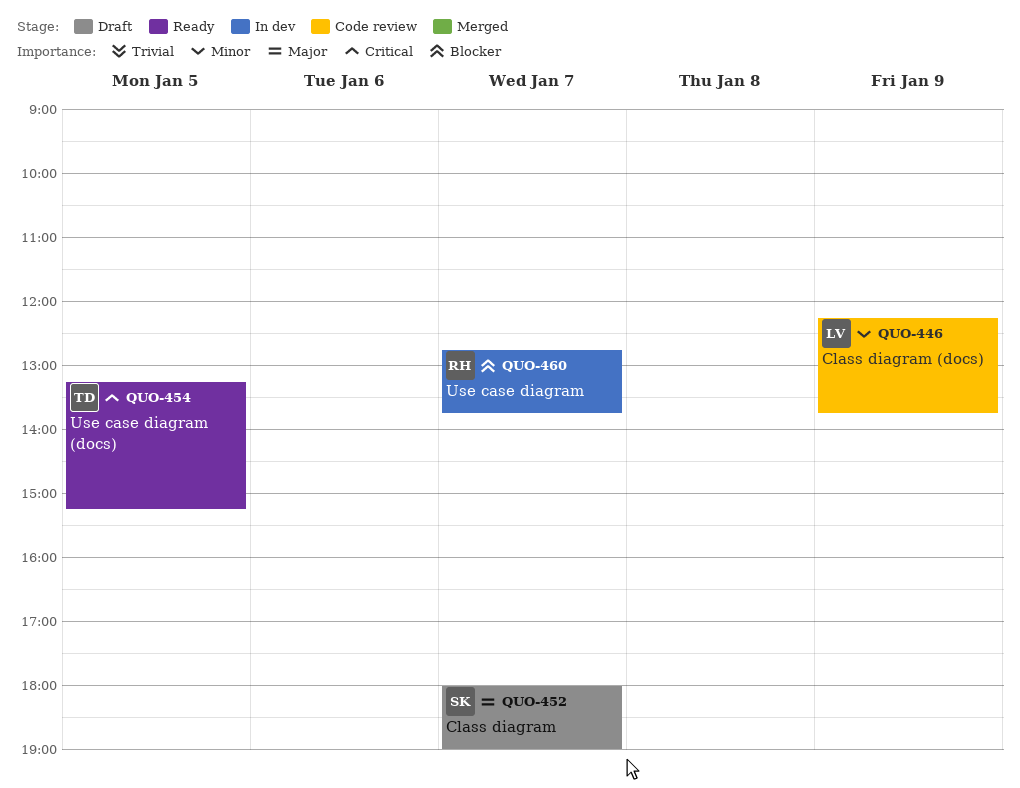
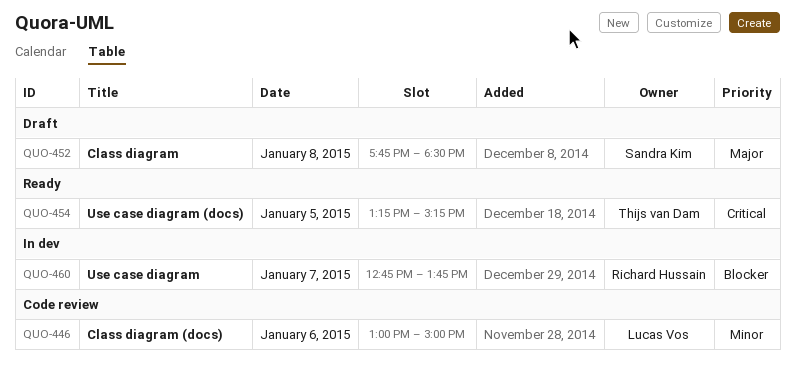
QUO-446, day: Jan 9 -> Jan 6
QUO-446, begins: 12:15 -> 13:00
QUO-446, ends: 13:45 -> 15:00
QUO-452, day: Jan 7 -> Jan 8
QUO-452, begins: 18:00 -> 17:45
QUO-452, ends: 19:00 -> 18:30

